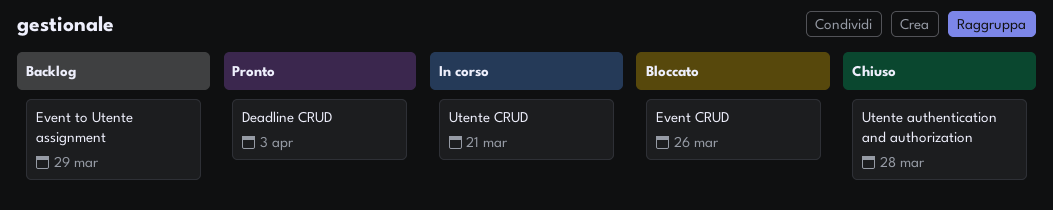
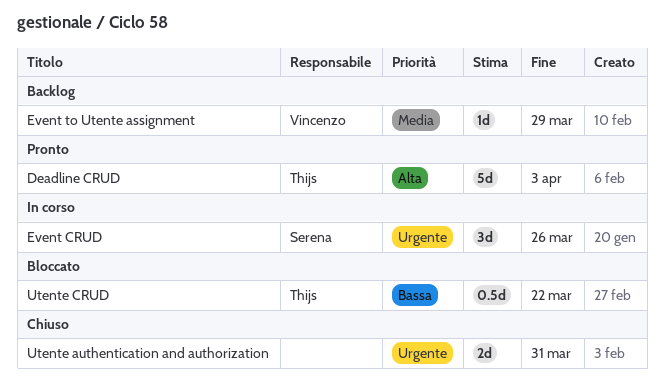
Event CRUD, status: Bloccato -> In corso
Utente authentication and authorization, due: Mar 28 -> Mar 31
Utente CRUD, status: In corso -> Bloccato
Utente CRUD, due: Mar 21 -> Mar 22

